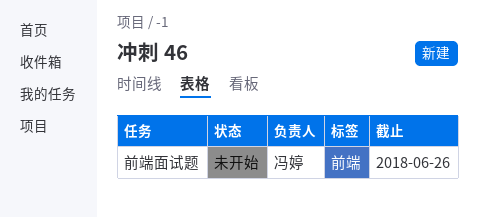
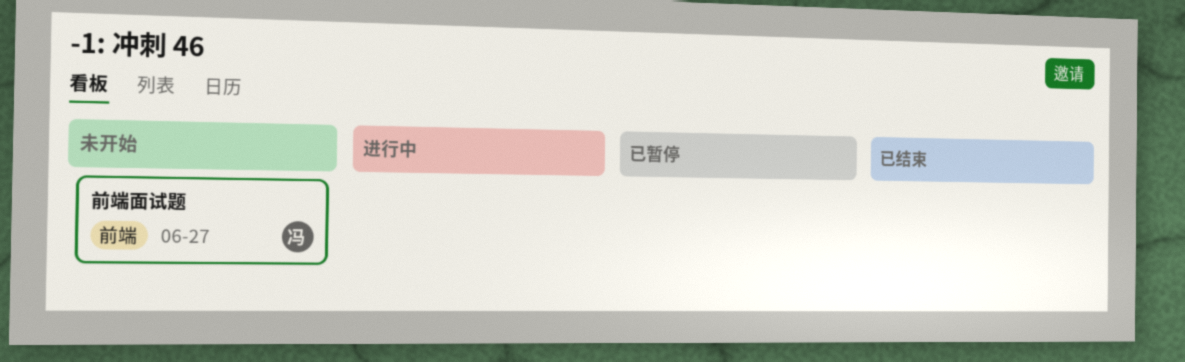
前端面试题, due: Jun 26 -> Jun 27

